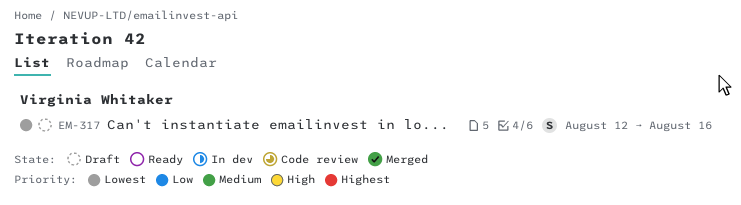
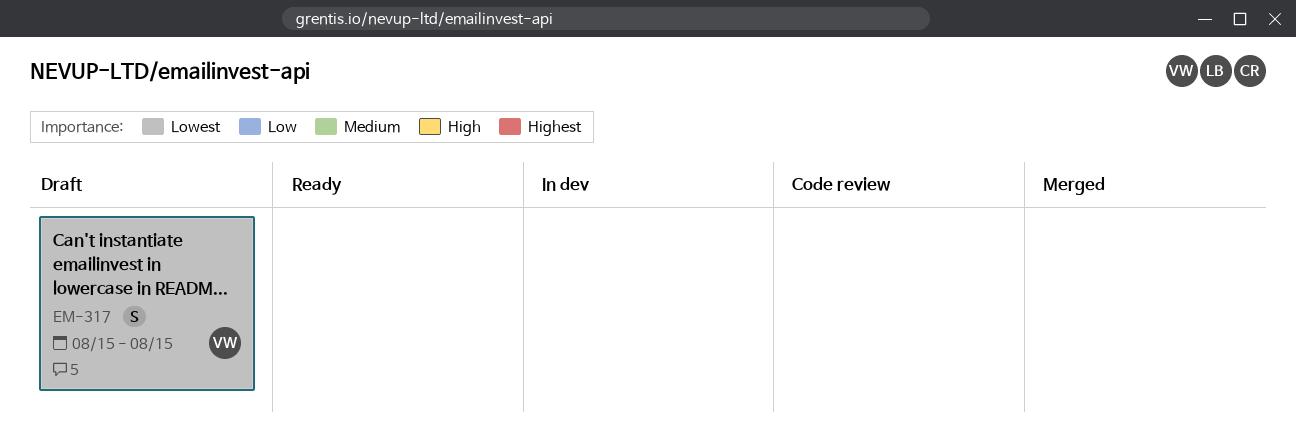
EM-317, start: Aug 12 -> Aug 15
EM-317, due: Aug 16 -> Aug 15

